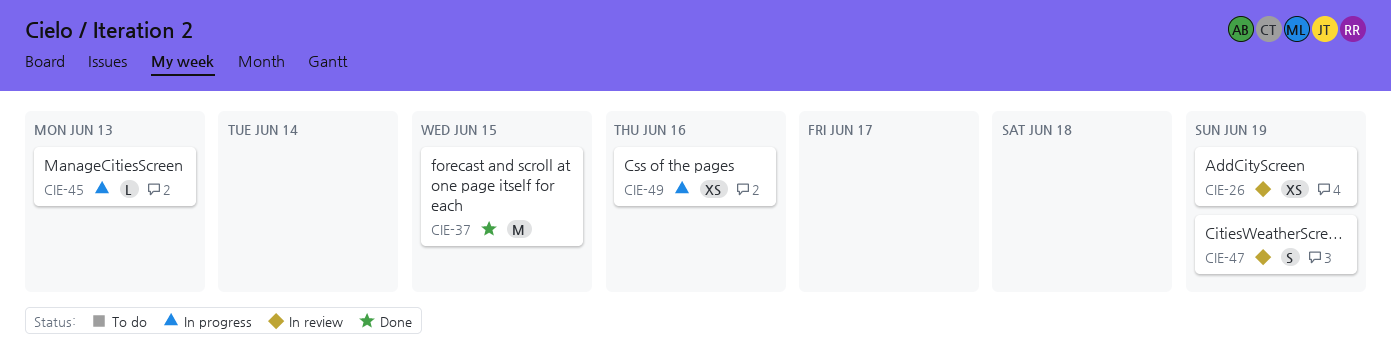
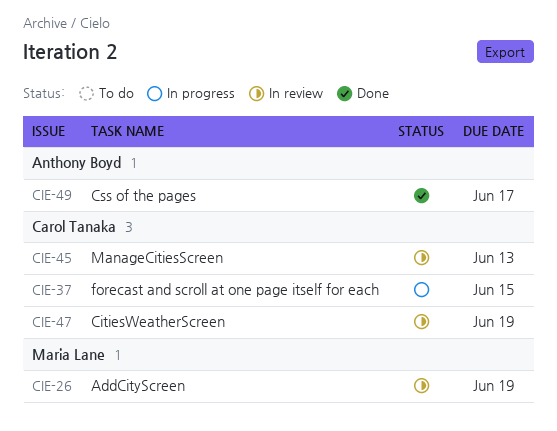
CIE-37, status: Done -> In progress
CIE-45, status: In progress -> In review
CIE-49, status: In progress -> Done
CIE-49, due: Jun 16 -> Jun 17

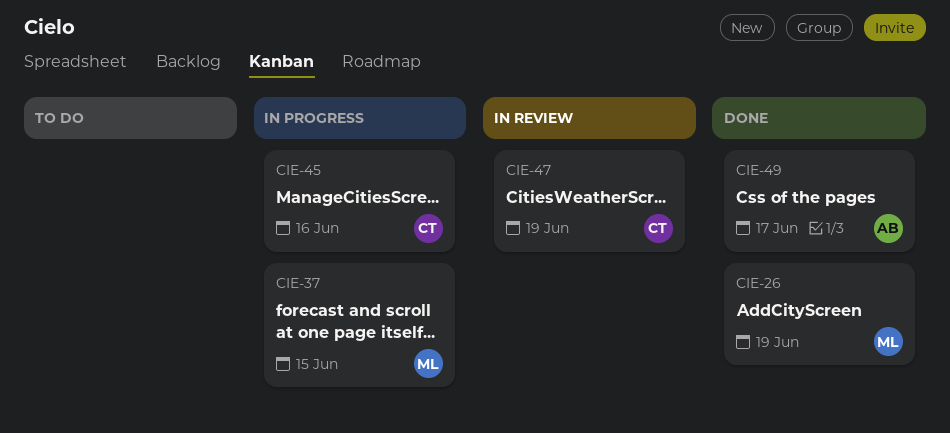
CIE-26, status: In review -> Done
CIE-37, owner: Carol Tanaka -> Maria Lane
CIE-45, status: In review -> In progress
CIE-45, due: Jun 13 -> Jun 16

